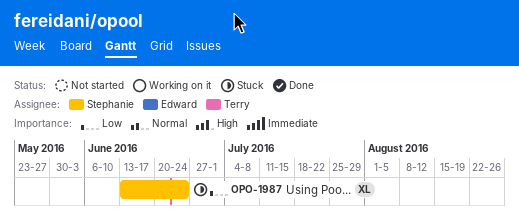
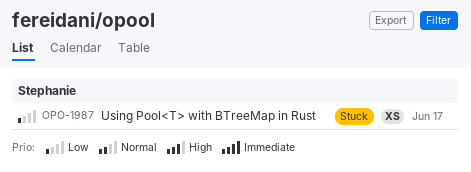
OPO-1987, estimate: XL -> XS
OPO-1987, due: Jun 24 -> Jun 17

